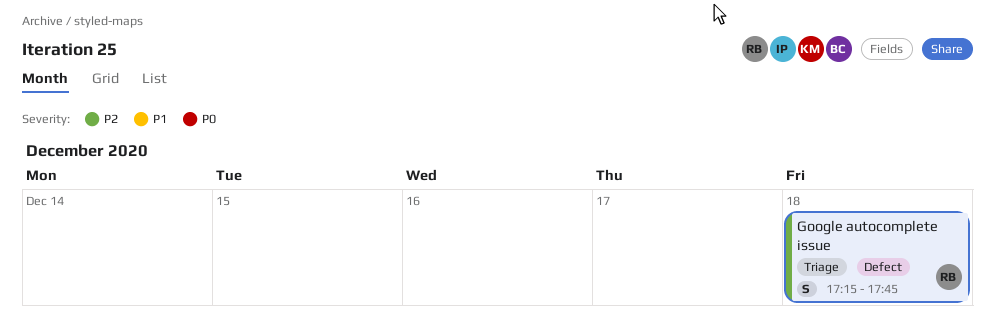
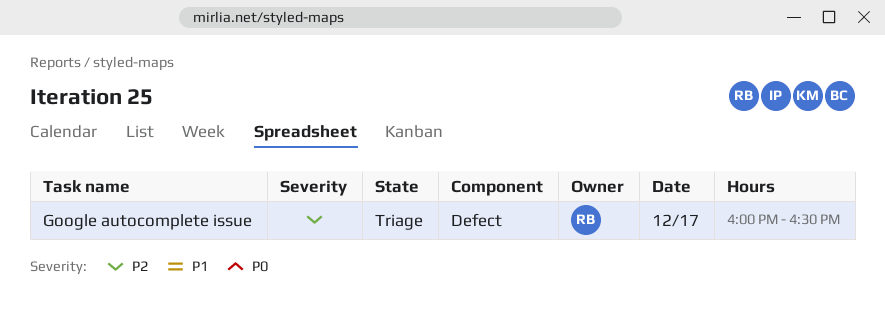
Google autocomplete issue, day: Dec 18 -> Dec 17
Google autocomplete issue, begins: 17:15 -> 16:00
Google autocomplete issue, ends: 17:45 -> 16:30

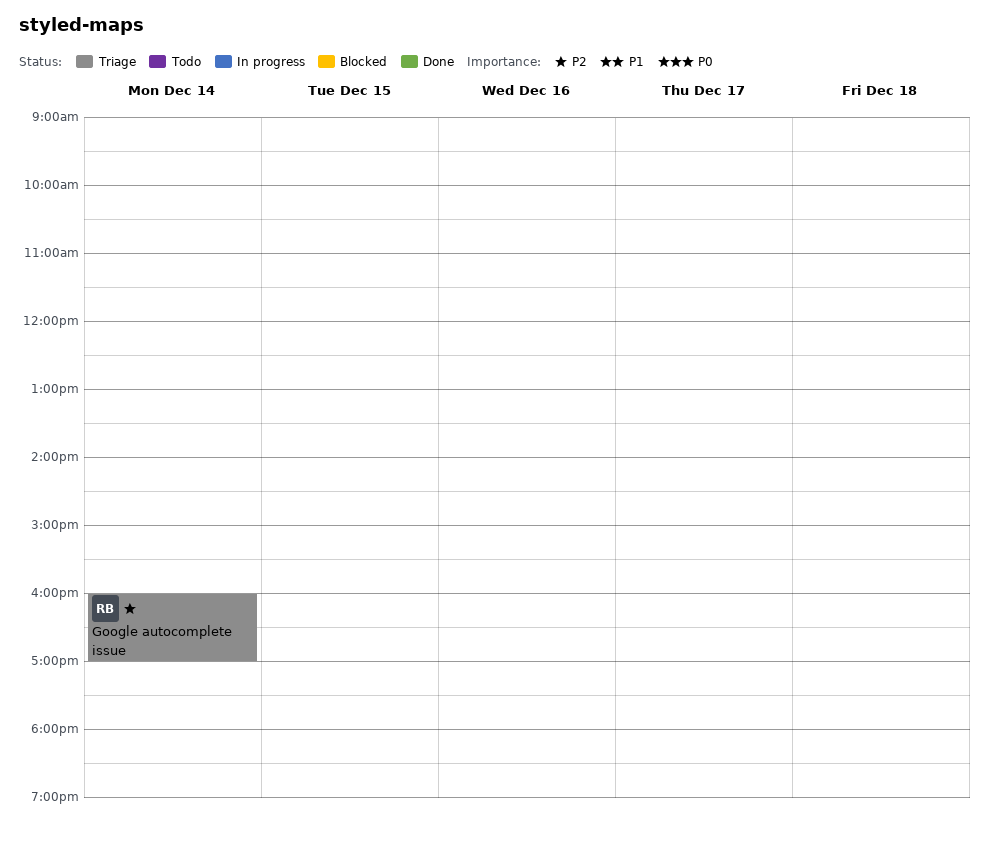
Google autocomplete issue, day: Dec 17 -> Dec 14
Google autocomplete issue, ends: 16:30 -> 17:00

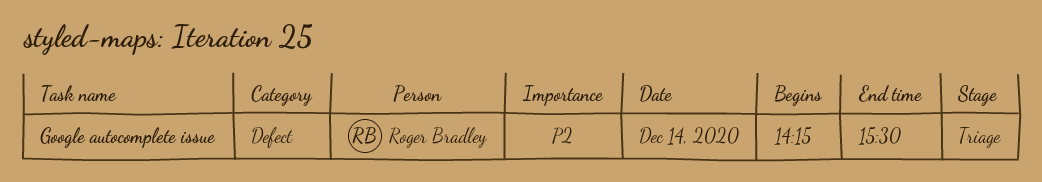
Google autocomplete issue, begins: 16:00 -> 14:15
Google autocomplete issue, ends: 17:00 -> 15:30

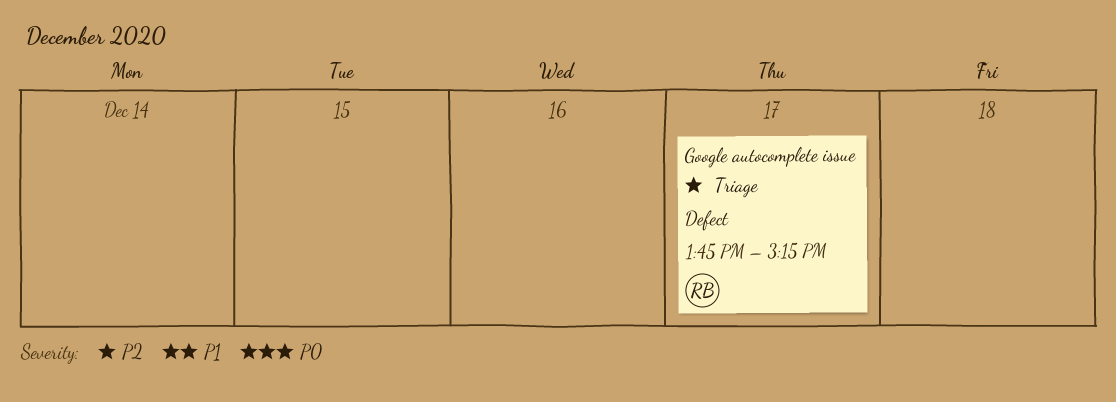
Google autocomplete issue, day: Dec 14 -> Dec 17
Google autocomplete issue, begins: 14:15 -> 13:45
Google autocomplete issue, ends: 15:30 -> 15:15

